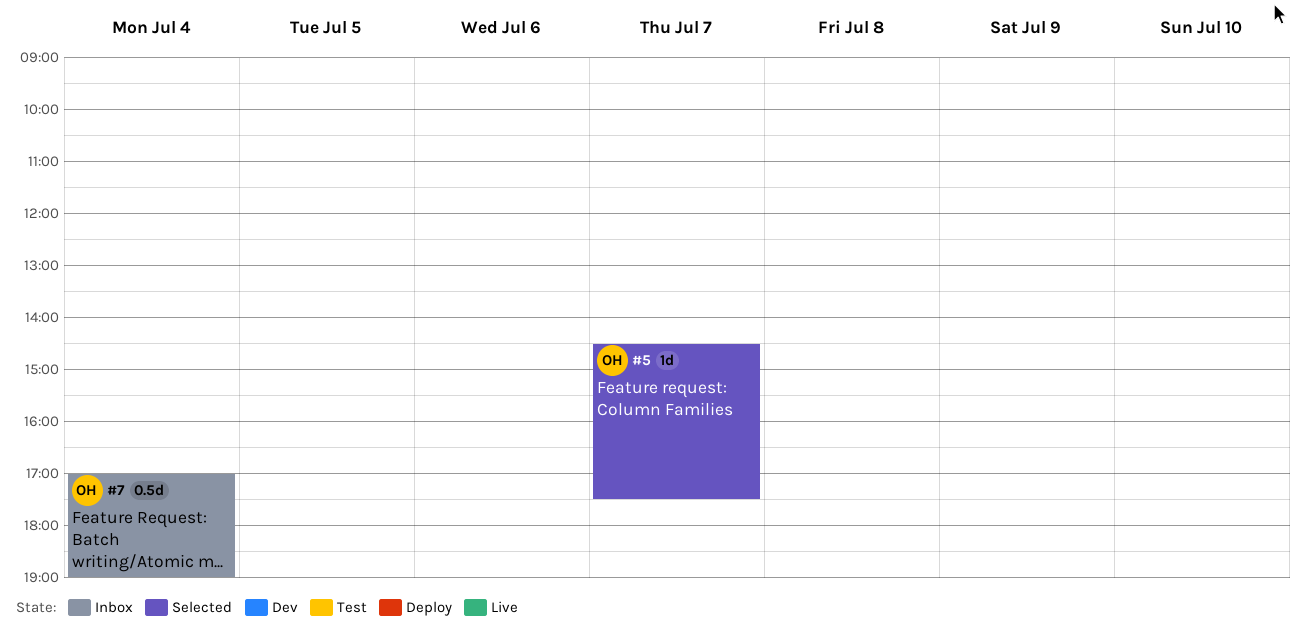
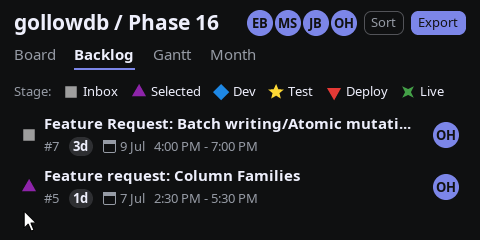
#7, estimate: 0.5d -> 3d
#7, day: Jul 4 -> Jul 9
#7, begins: 17:00 -> 16:00

